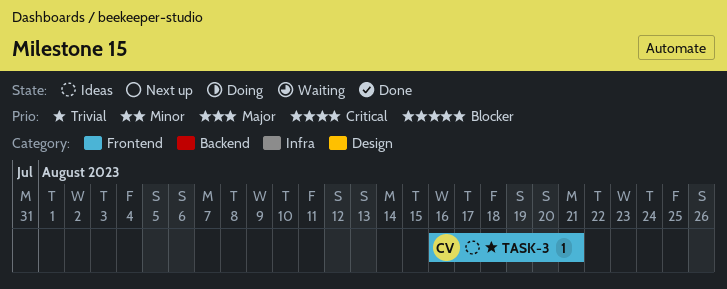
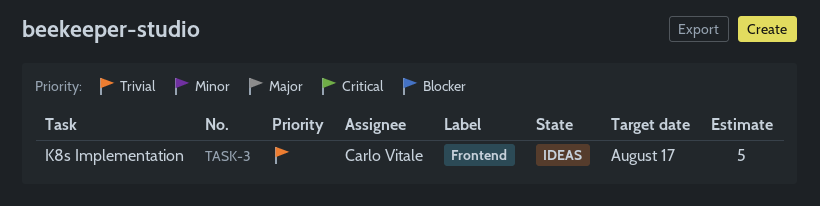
TASK-3, estimate: 1 -> 5
TASK-3, due: Aug 21 -> Aug 17

